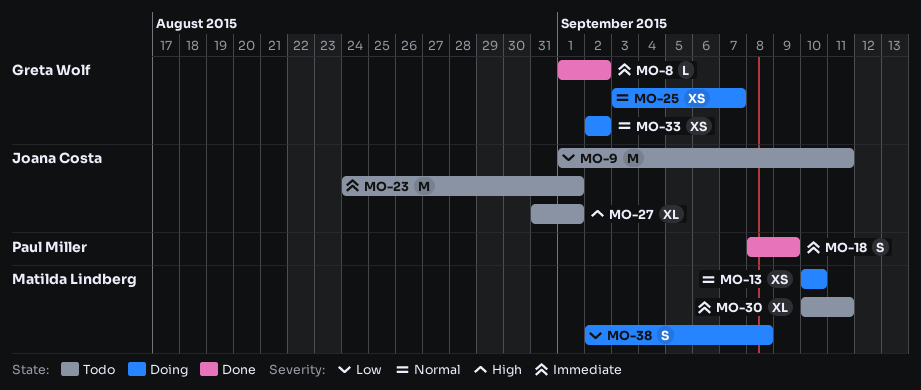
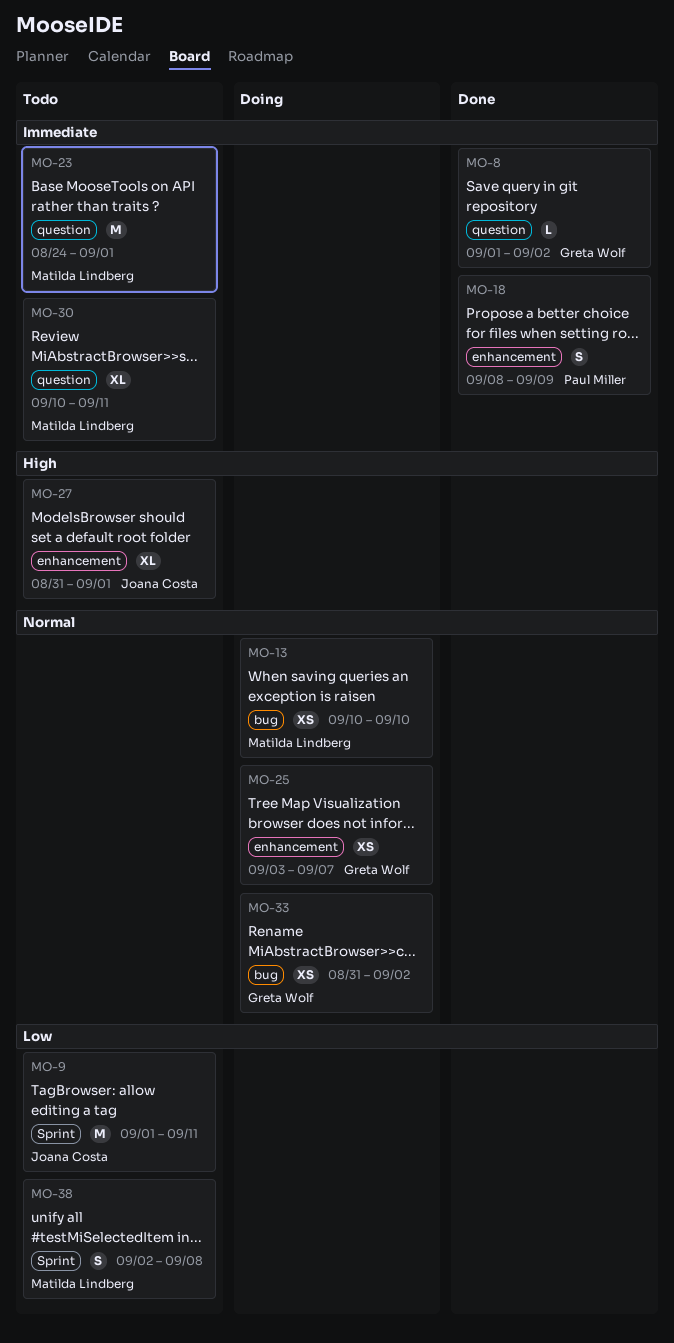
MO-23, owner: Joana Costa -> Matilda Lindberg
MO-33, start: Sep 2 -> Aug 31
MO-38, status: Doing -> Todo

